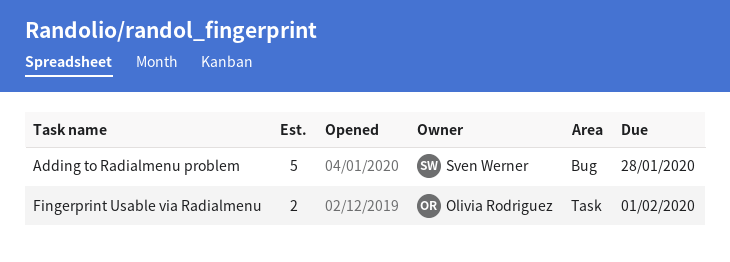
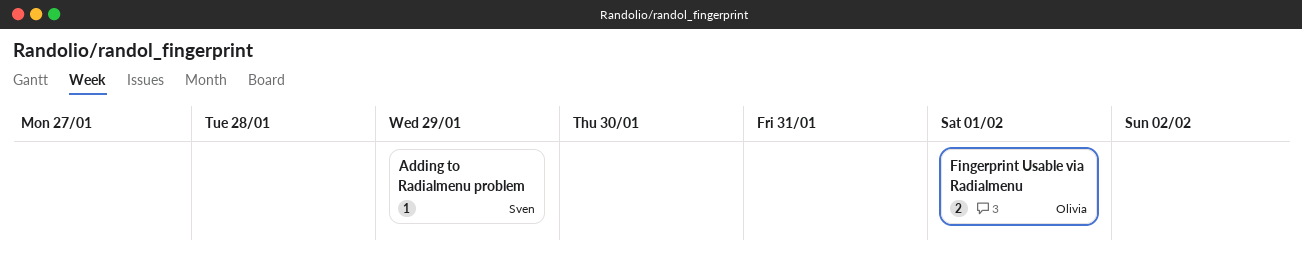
Adding to Radialmenu problem, estimate: 5 -> 1
Adding to Radialmenu problem, due: Jan 28 -> Jan 29

